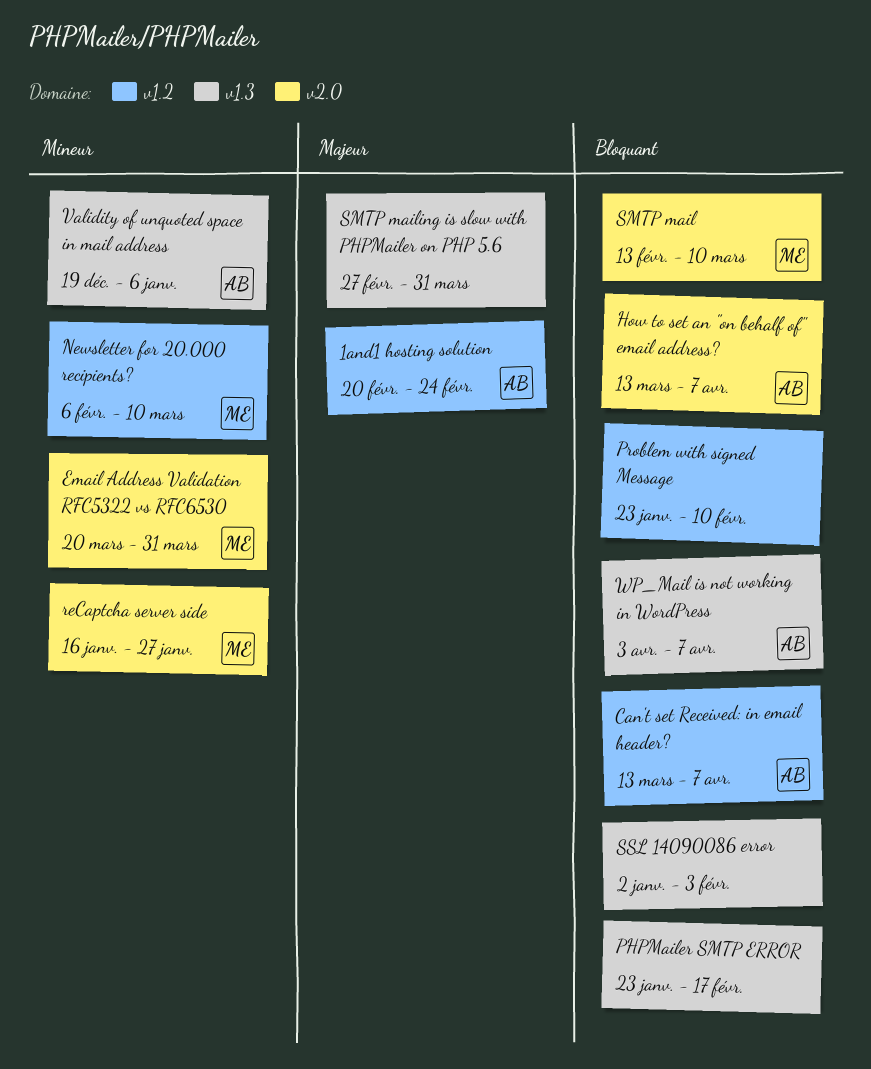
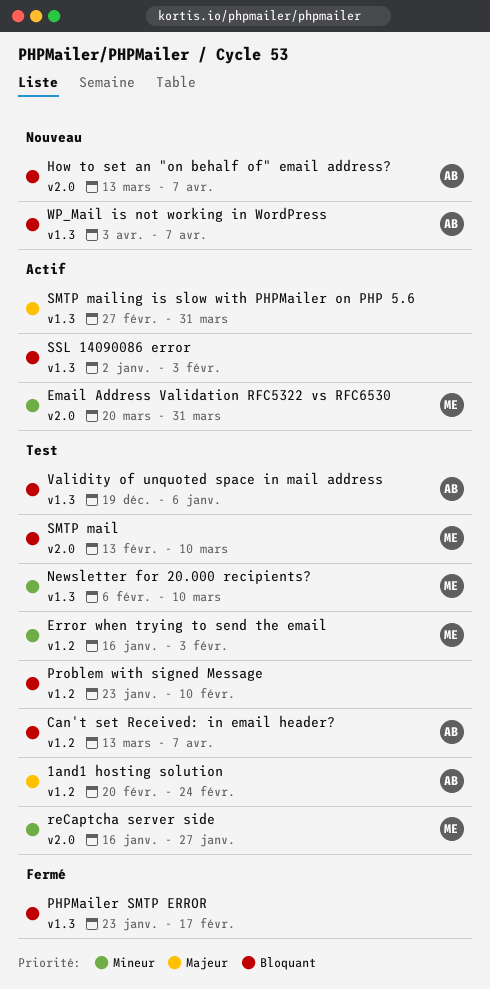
Error when trying to send the email: none -> present
Newsletter for 20.000 recipients?, label: v1.2 -> v1.3
Validity of unquoted space in mail address, priority: Mineur -> Bloquant

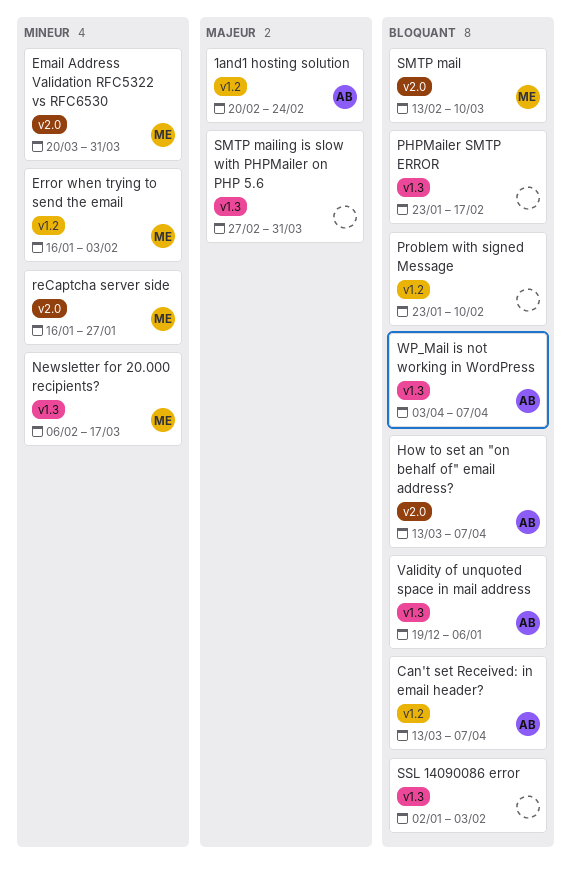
Newsletter for 20.000 recipients?, due: Mar 10 -> Mar 17

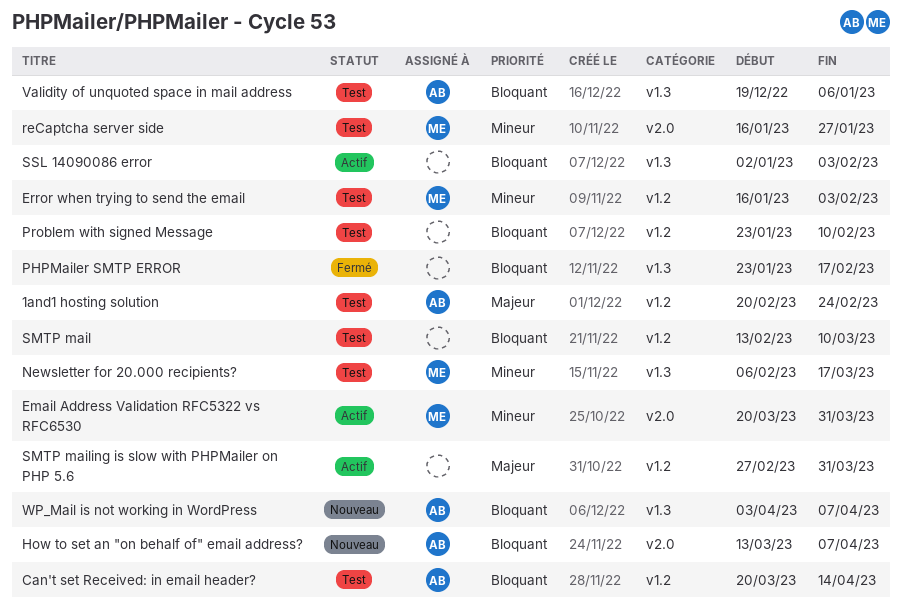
Can't set Received: in email header?, start: Mar 13 -> Mar 20
Can't set Received: in email header?, due: Apr 7 -> Apr 14
SMTP mail, owner: ME -> none
SMTP mail, label: v2.0 -> v1.2
SMTP mailing is slow with PHPMailer on PHP 5.6, label: v1.3 -> v1.2

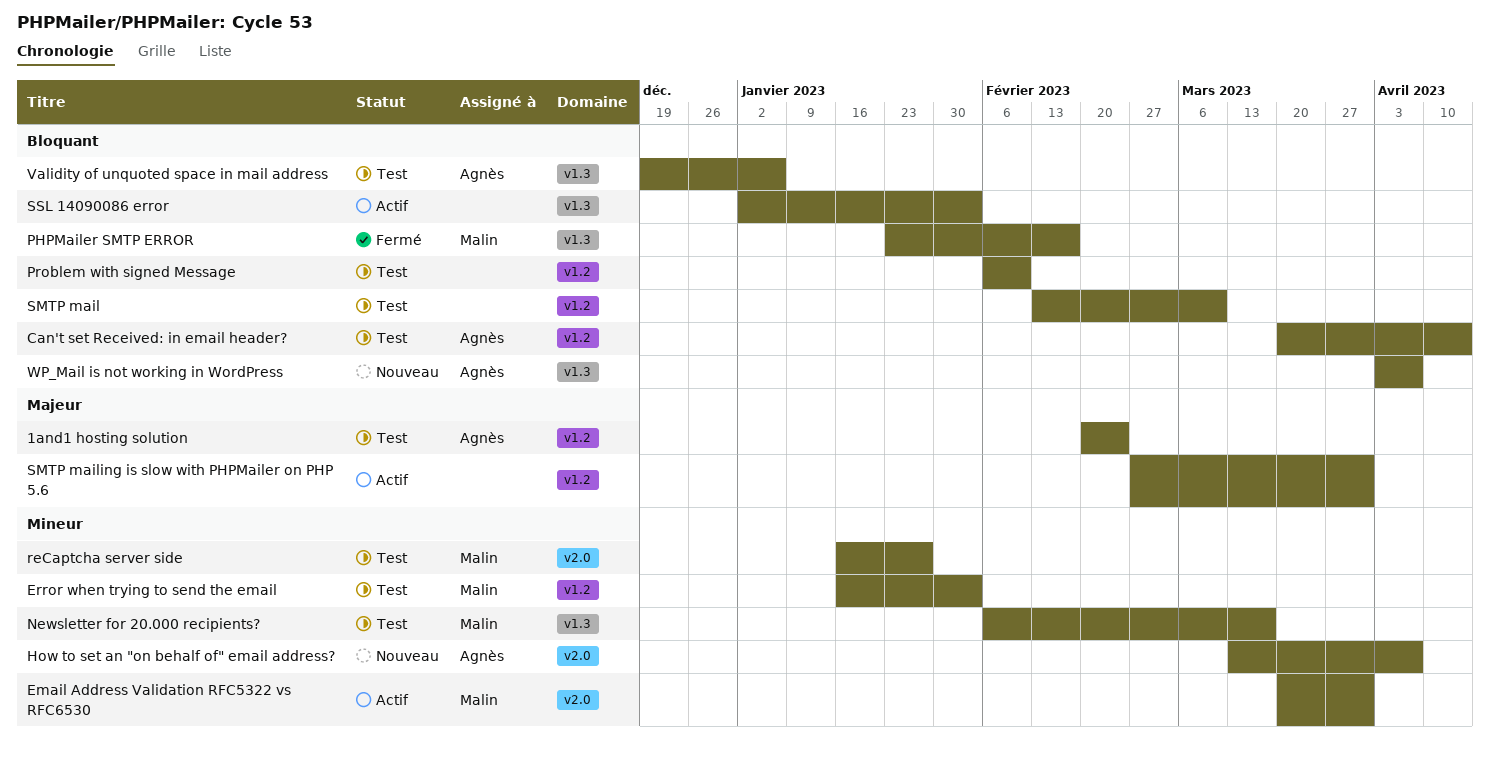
How to set an "on behalf of" email address?, priority: Bloquant -> Mineur
PHPMailer SMTP ERROR, owner: none -> Malin
Problem with signed Message, start: Jan 23 -> Feb 6

